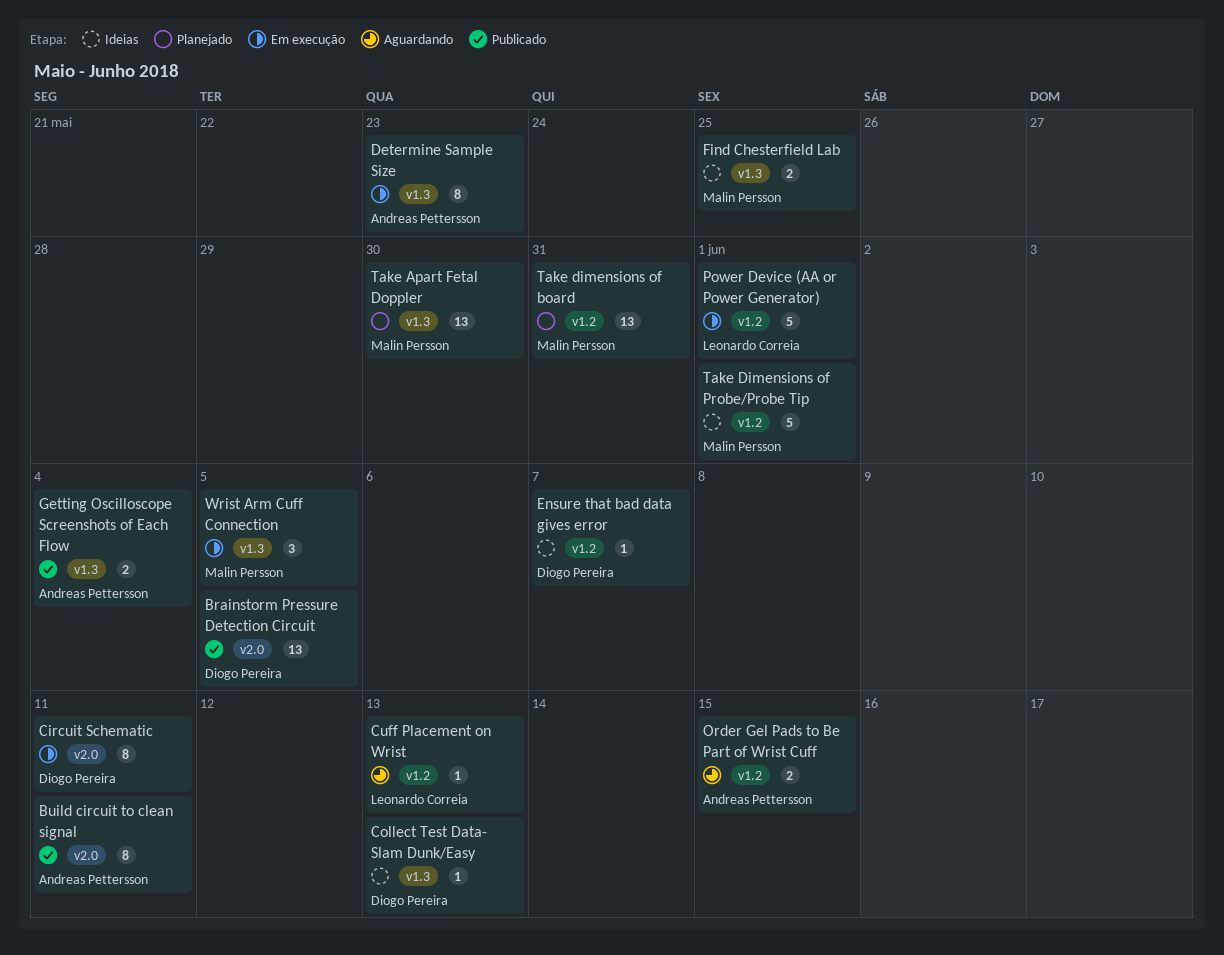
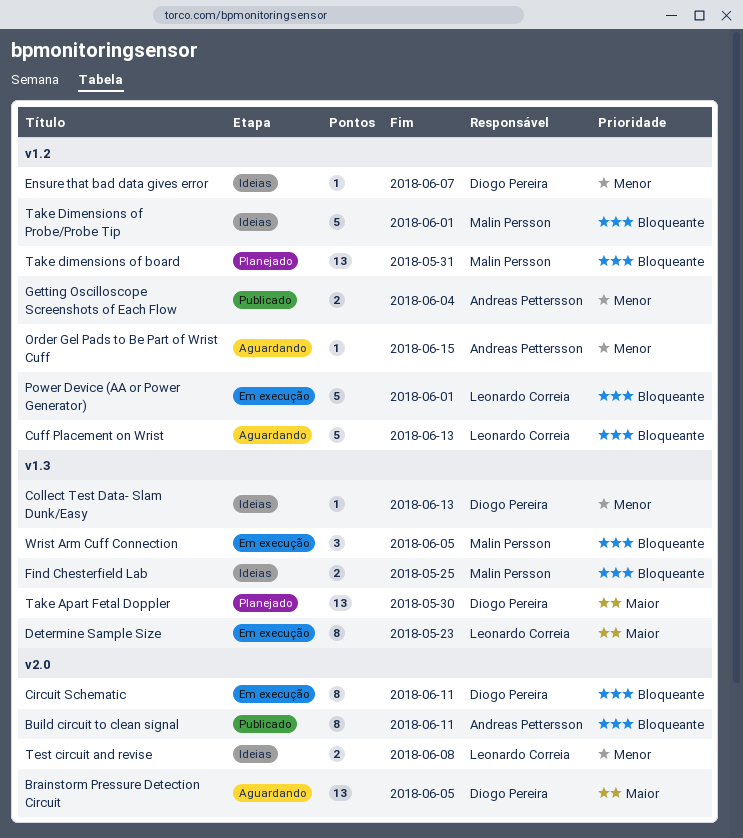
Brainstorm Pressure Detection Circuit, status: Publicado -> Aguardando
Cuff Placement on Wrist, estimate: 1 -> 5
Determine Sample Size, owner: Andreas Pettersson -> Leonardo Correia
Getting Oscilloscope Screenshots of Each Flow, label: v1.3 -> v1.2
Order Gel Pads to Be Part of Wrist Cuff, estimate: 2 -> 1
Take Apart Fetal Doppler, owner: Malin Persson -> Diogo Pereira
Test circuit and revise: none -> present

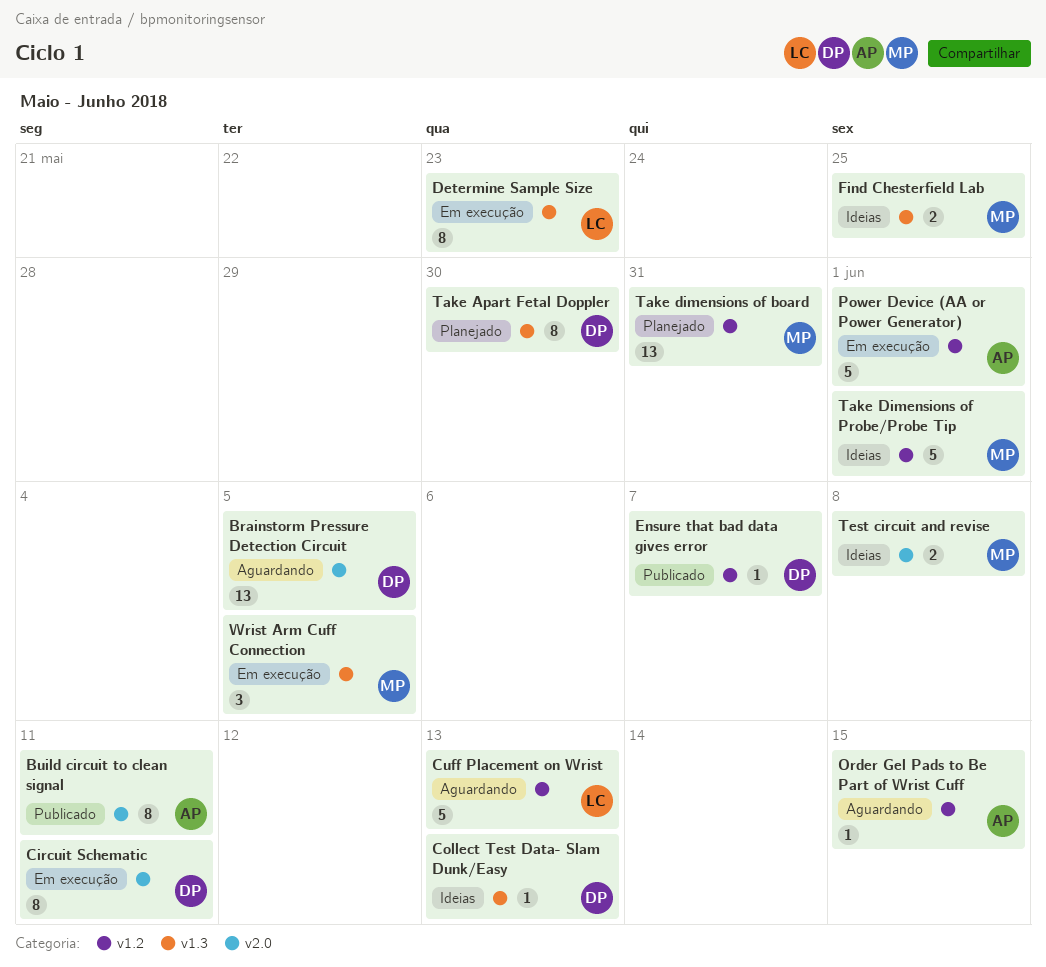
Ensure that bad data gives error, status: Ideias -> Publicado
Getting Oscilloscope Screenshots of Each Flow: present -> none
Power Device (AA or Power Generator), owner: Leonardo Correia -> Andreas Pettersson
Take Apart Fetal Doppler, estimate: 13 -> 8
Test circuit and revise, owner: Leonardo Correia -> Malin Persson

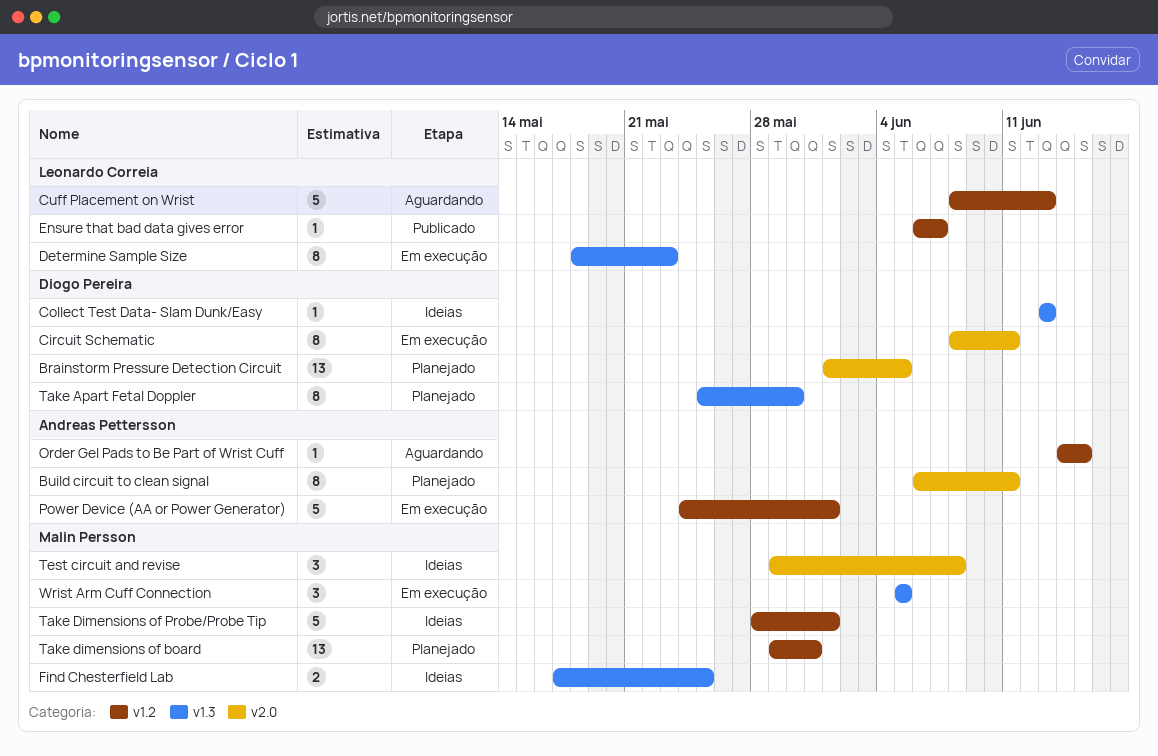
Brainstorm Pressure Detection Circuit, status: Aguardando -> Planejado
Build circuit to clean signal, status: Publicado -> Planejado
Ensure that bad data gives error, owner: Diogo Pereira -> Leonardo Correia
Test circuit and revise, estimate: 2 -> 3

